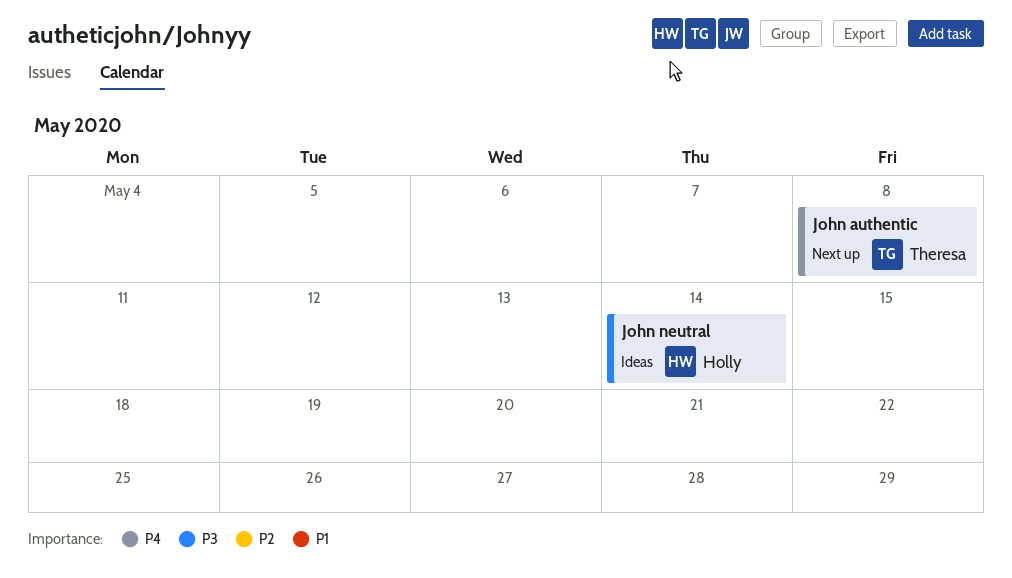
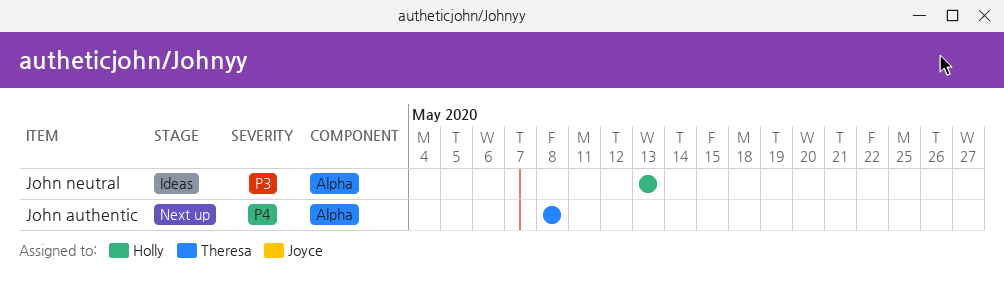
John neutral, due: May 14 -> May 13

